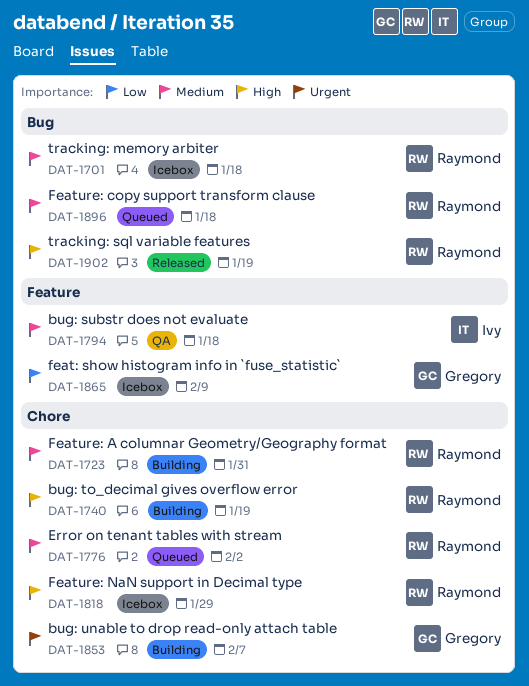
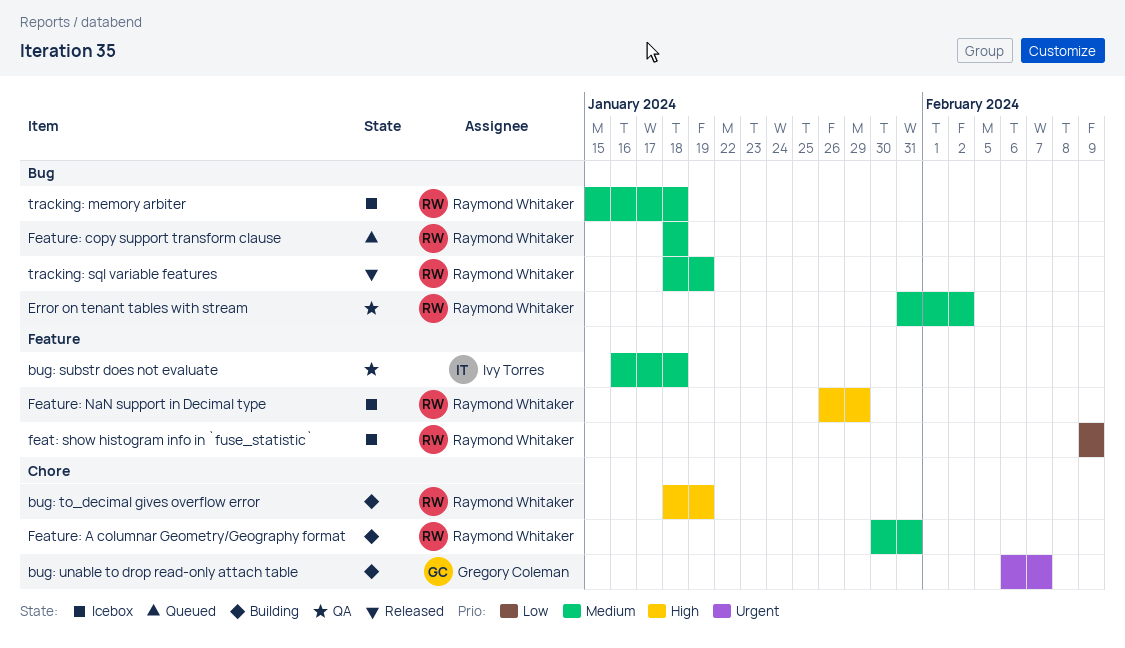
Error on tenant tables with stream, status: Queued -> QA
Error on tenant tables with stream, label: Chore -> Bug
feat: show histogram info in `fuse_statistic`, owner: Gregory Coleman -> Raymond Whitaker
Feature: NaN support in Decimal type, label: Chore -> Feature
tracking: sql variable features, priority: High -> Medium

